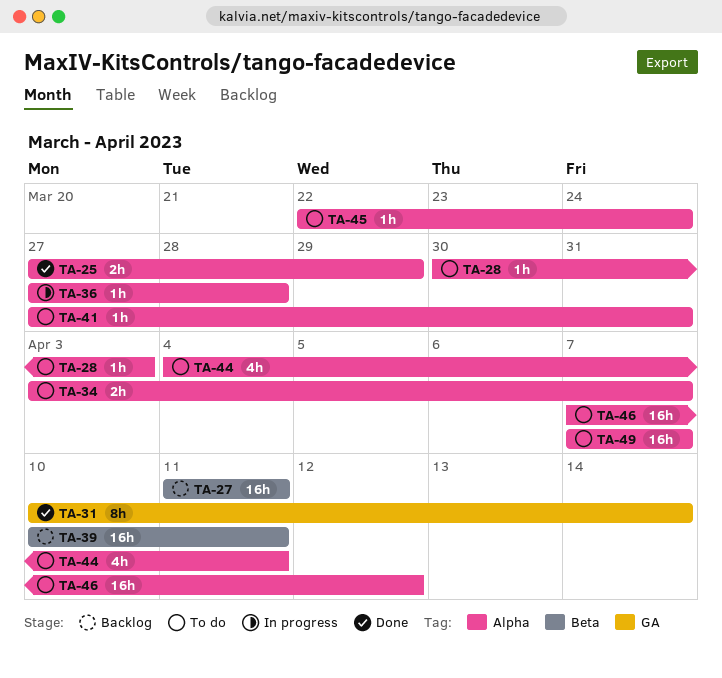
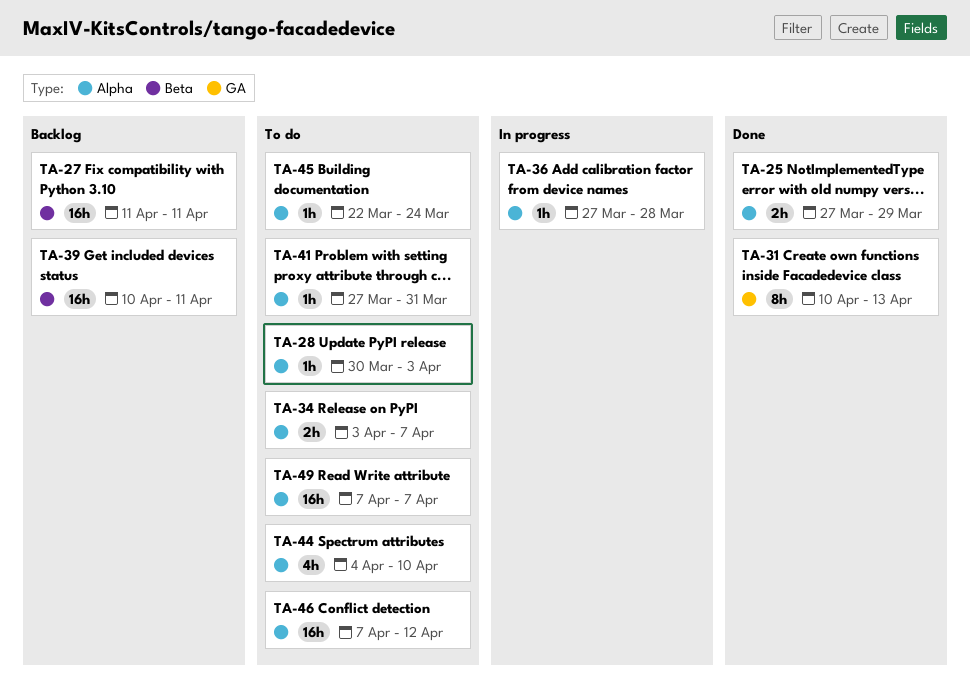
TA-31, due: Apr 14 -> Apr 13
TA-44, due: Apr 11 -> Apr 10

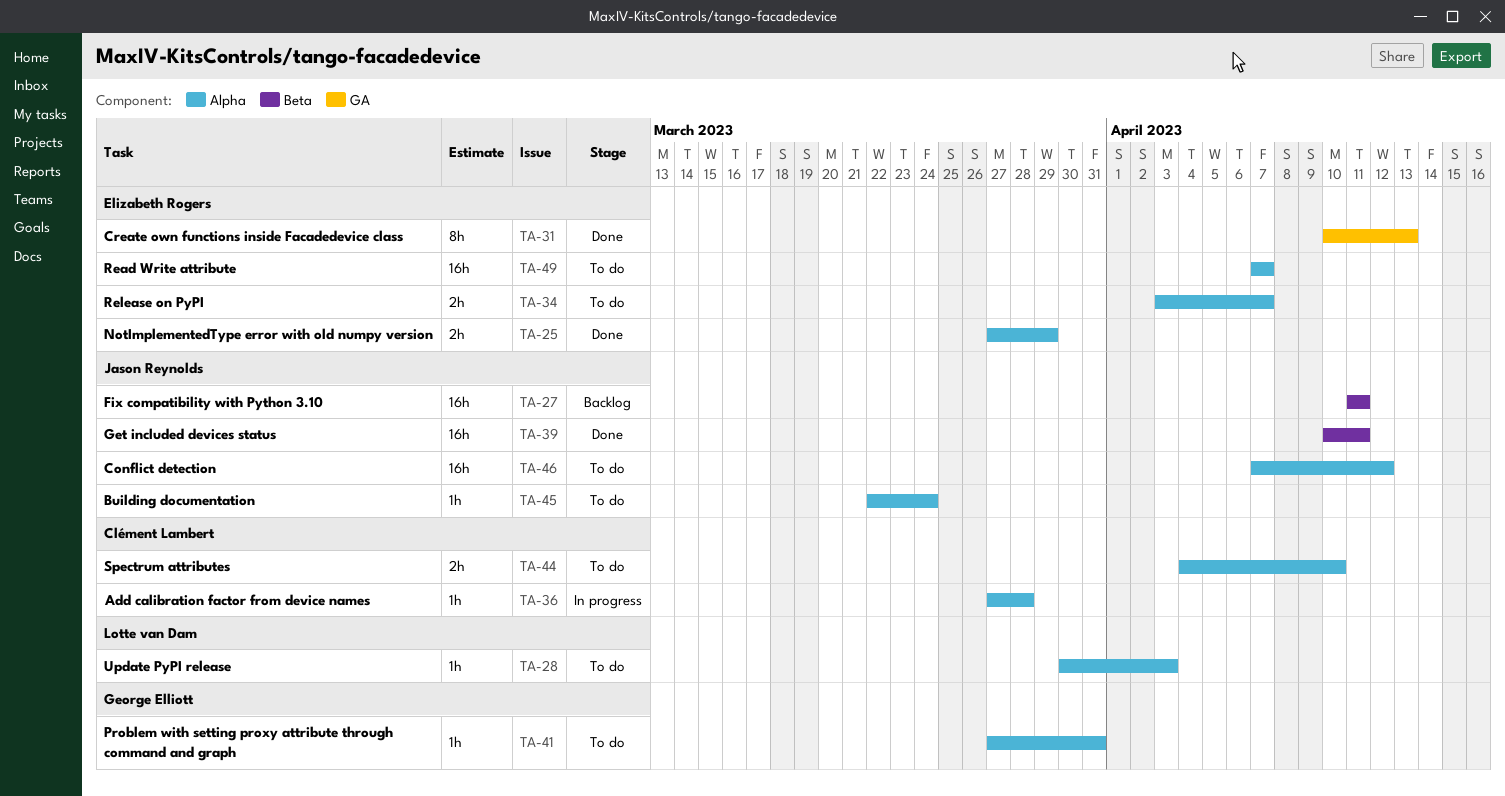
TA-39, status: Backlog -> Done
TA-44, estimate: 4h -> 2h

